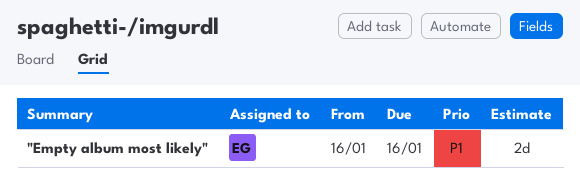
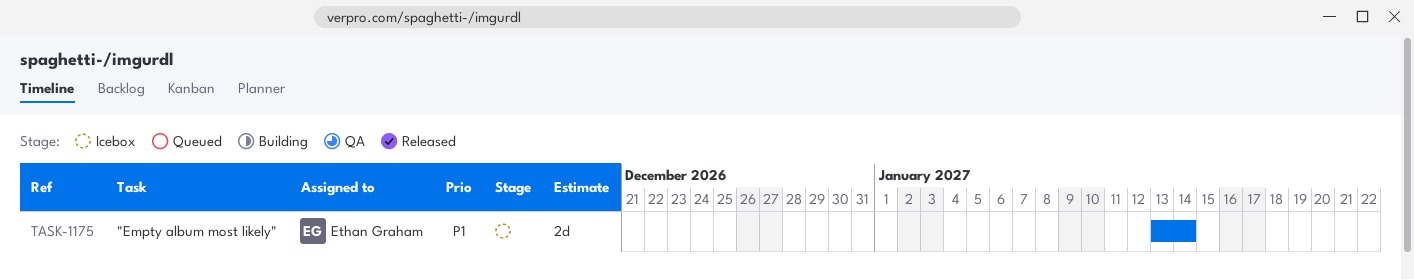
"Empty album most likely", start: Jan 16 -> Jan 13
"Empty album most likely", due: Jan 16 -> Jan 14

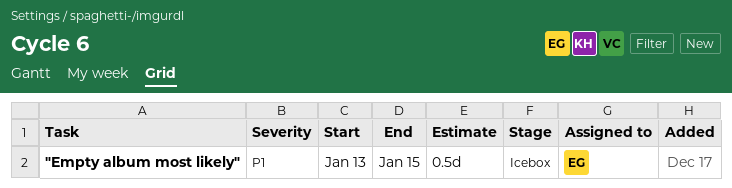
"Empty album most likely", estimate: 2d -> 0.5d
"Empty album most likely", due: Jan 14 -> Jan 15

